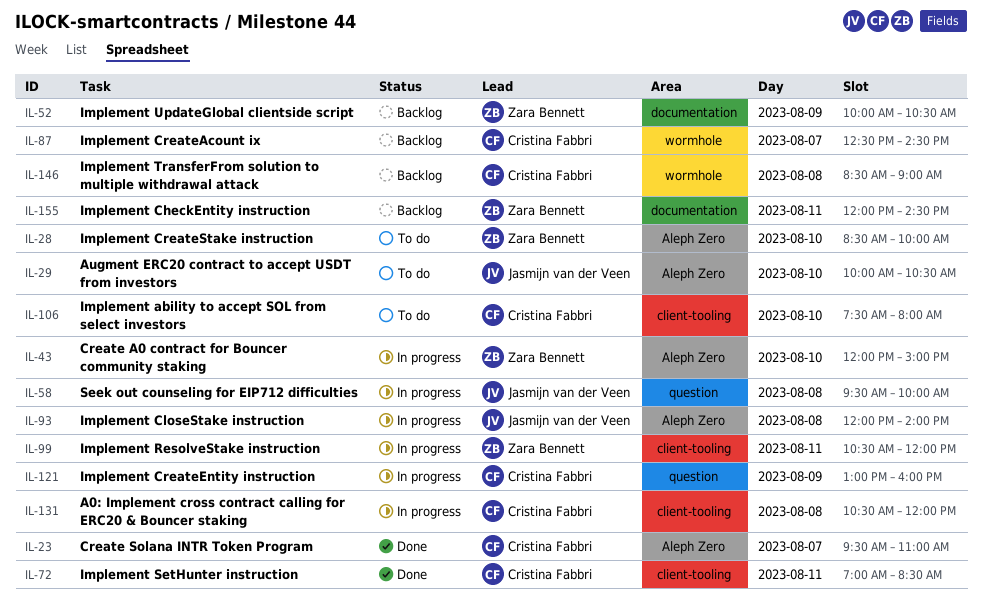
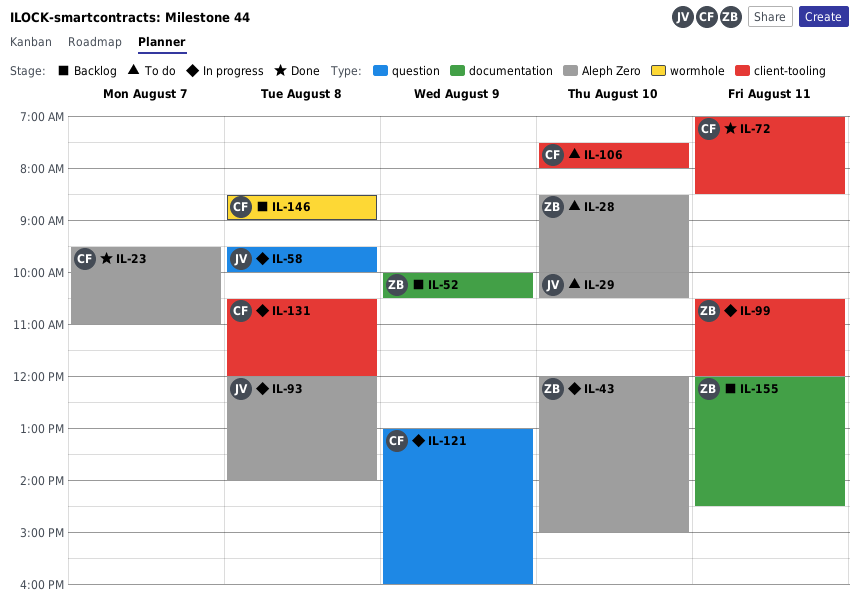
IL-87: present -> none

